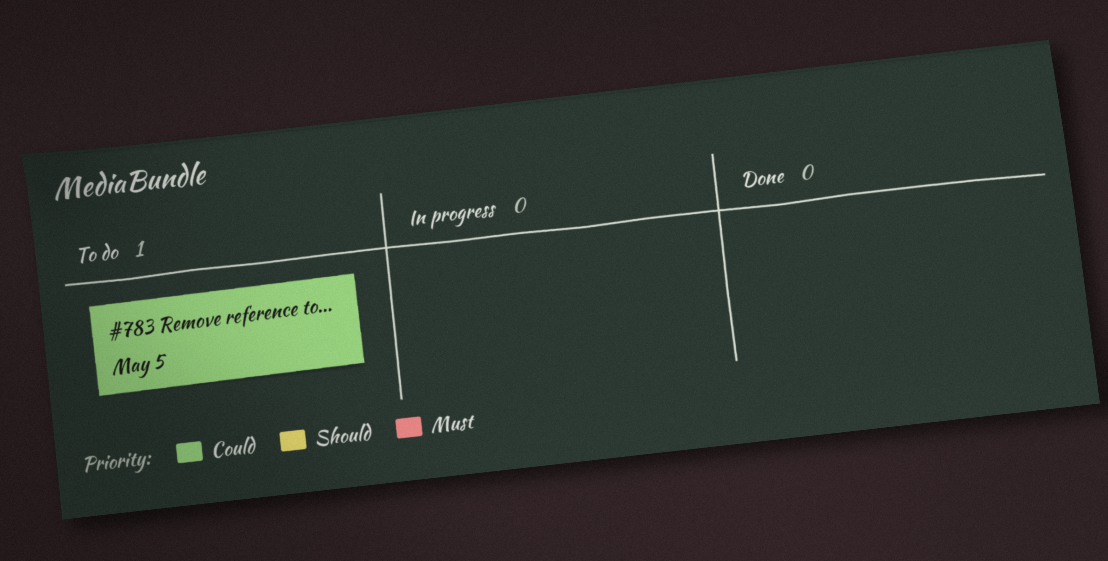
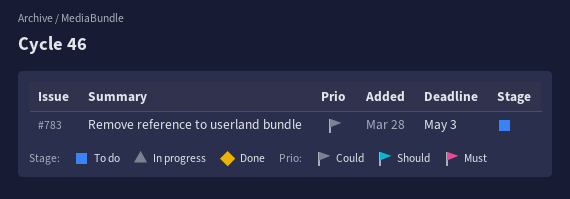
#783, due: May 5 -> May 3

